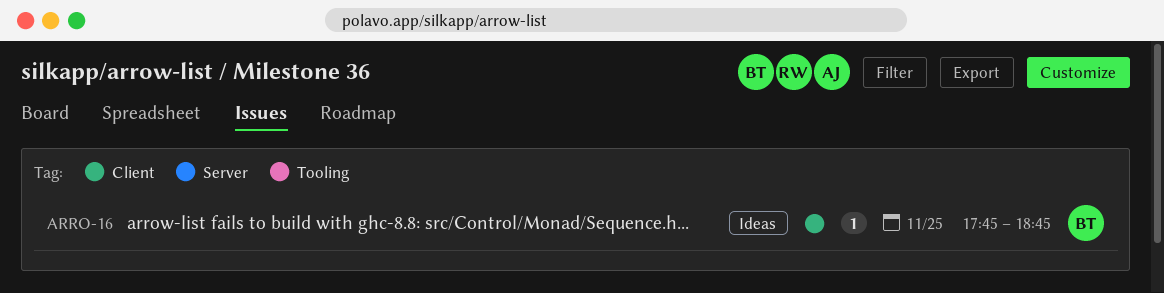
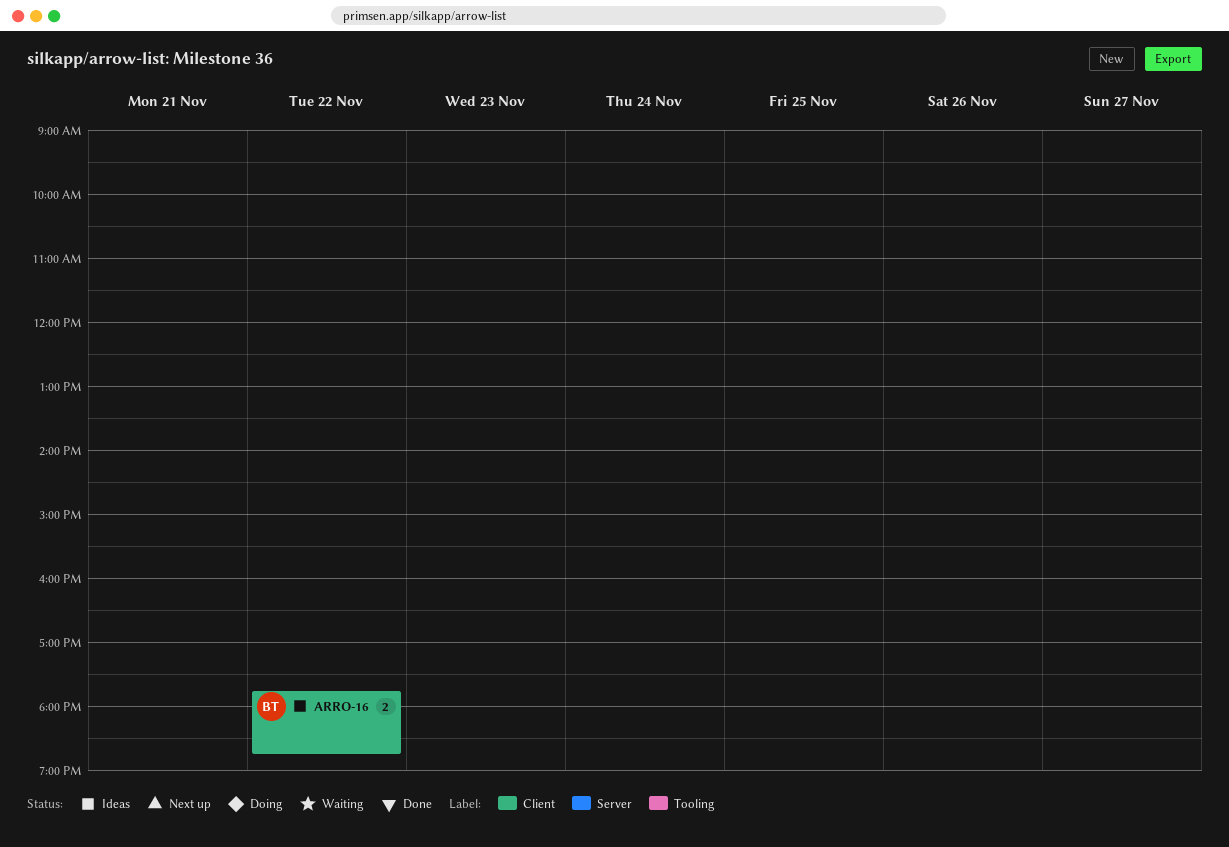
ARRO-16, estimate: 1 -> 2
ARRO-16, day: Nov 25 -> Nov 22

